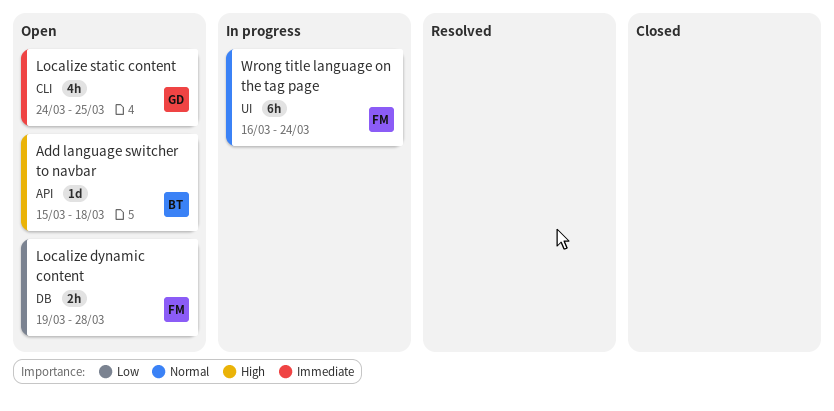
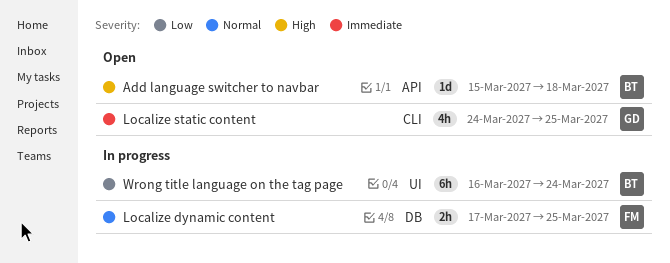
Localize dynamic content, status: Open -> In progress
Localize dynamic content, priority: Low -> Normal
Localize dynamic content, start: Mar 19 -> Mar 17
Localize dynamic content, due: Mar 28 -> Mar 25
Wrong title language on the tag page, owner: FM -> BT
Wrong title language on the tag page, priority: Normal -> Low

